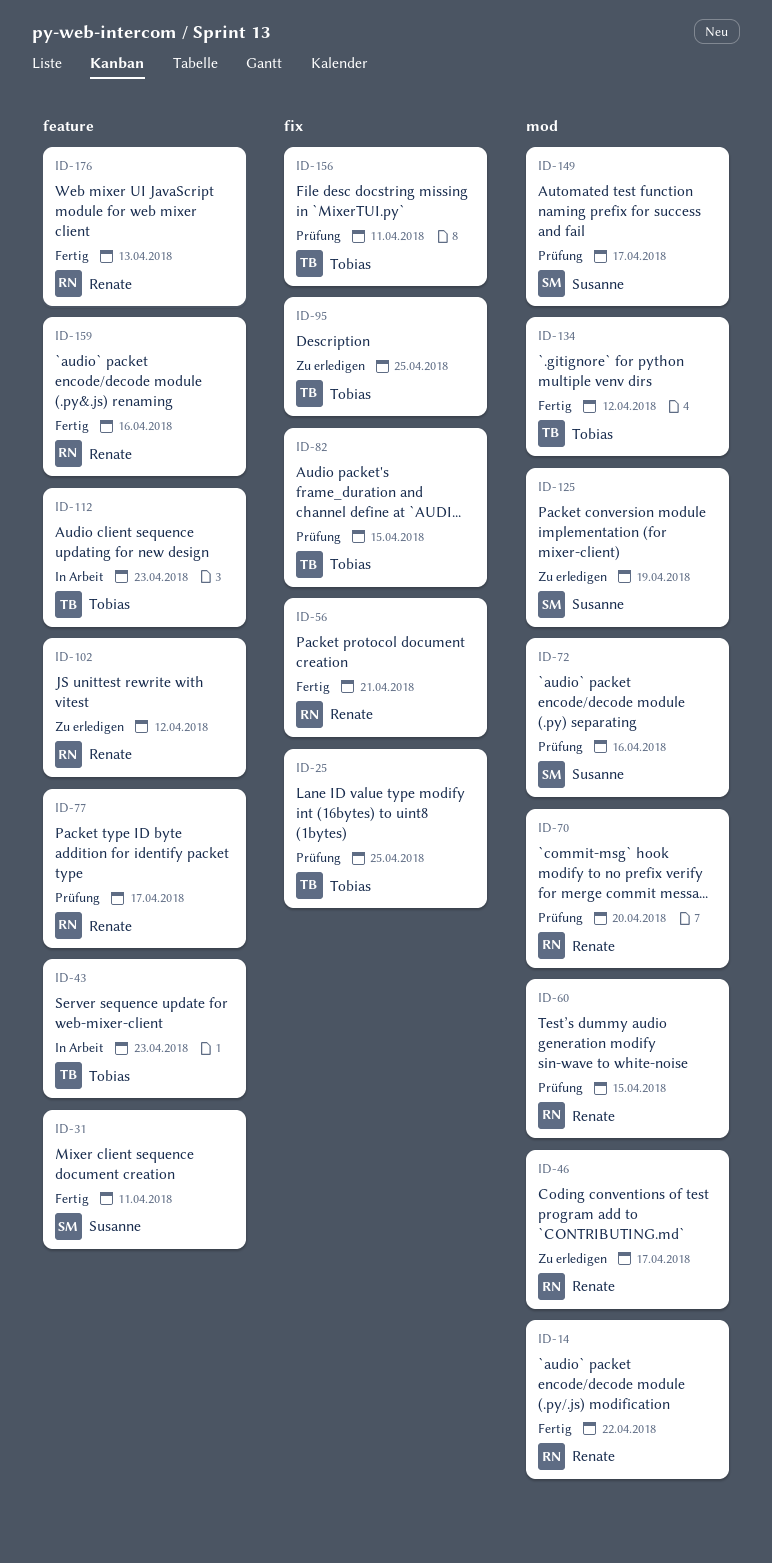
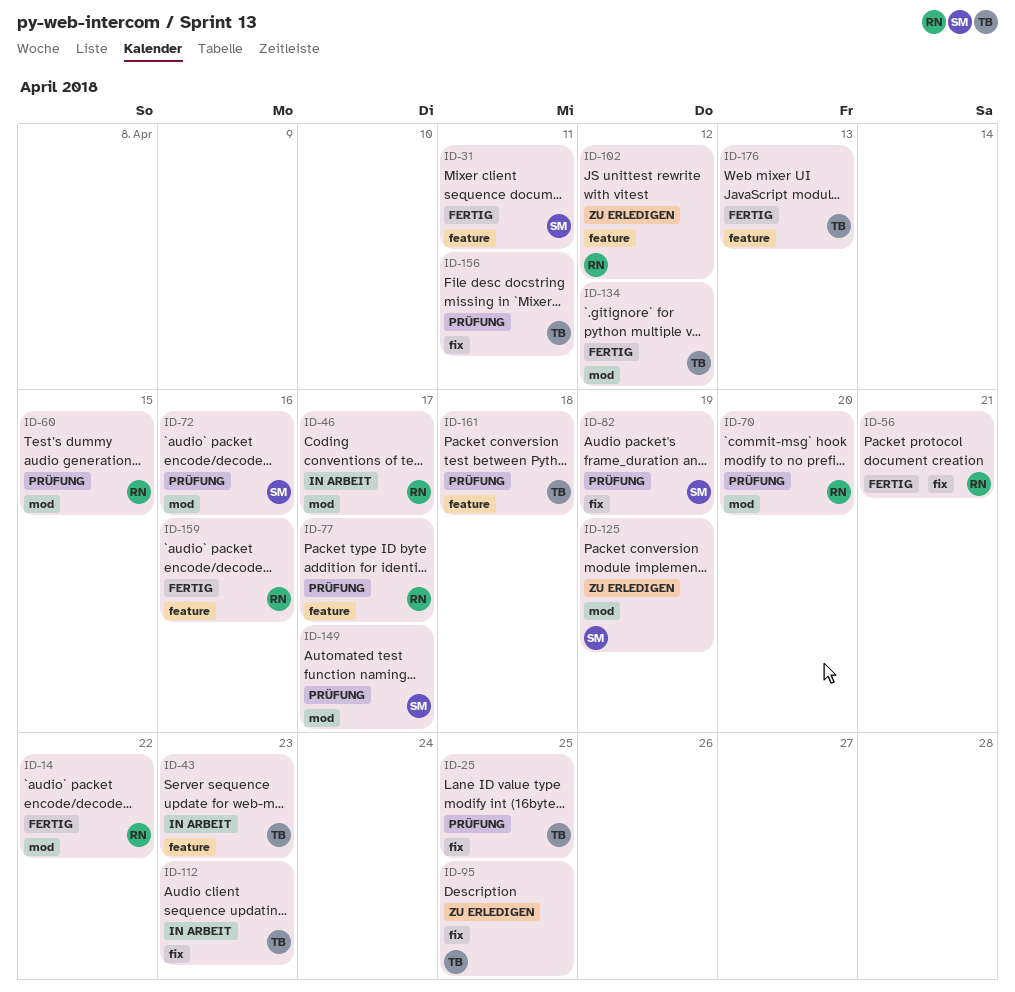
ID-46, status: Zu erledigen -> In Arbeit
ID-82, owner: Tobias -> Susanne
ID-82, due: Apr 15 -> Apr 19
ID-112, label: feature -> fix
ID-161: none -> present
ID-176, owner: Renate -> Tobias

